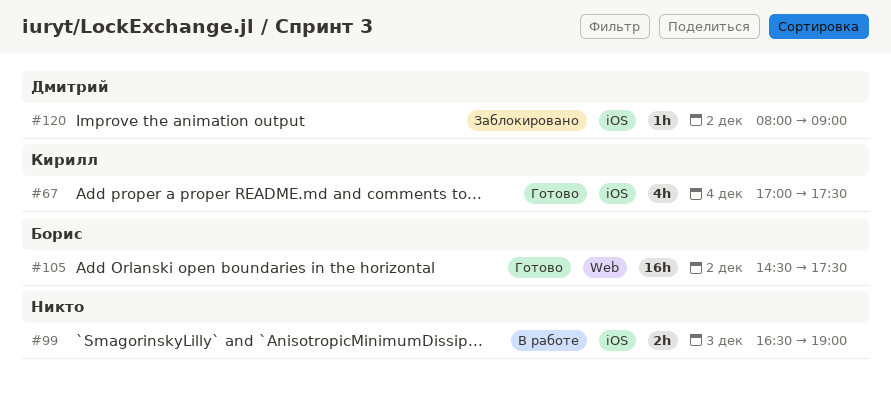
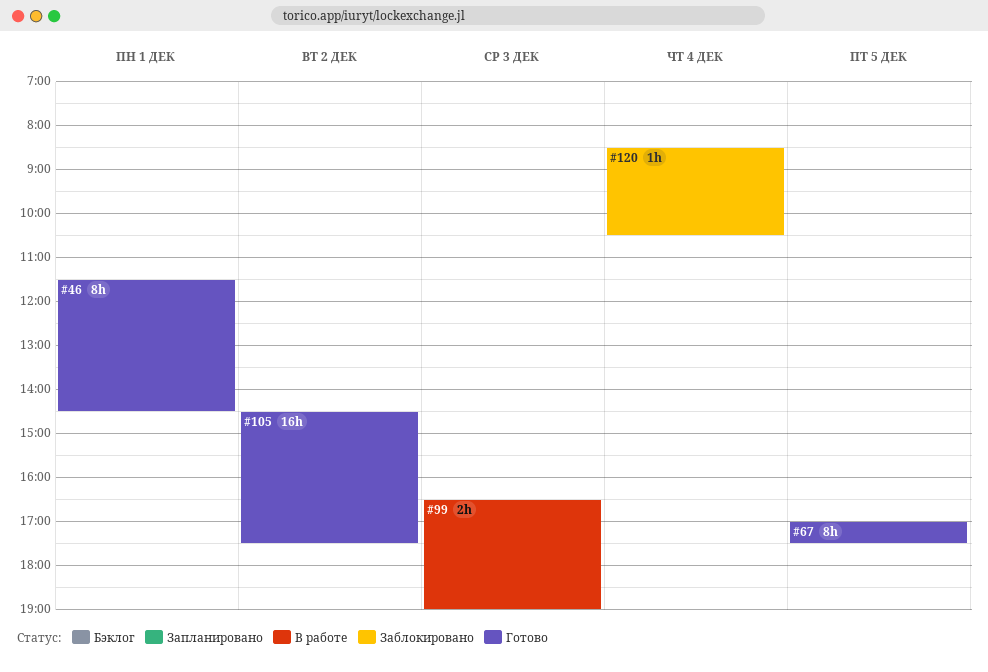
#46: none -> present
#67, estimate: 4h -> 8h
#67, day: Dec 4 -> Dec 5
#120, day: Dec 2 -> Dec 4
#120, begins: 08:00 -> 08:30
#120, ends: 09:00 -> 10:30

